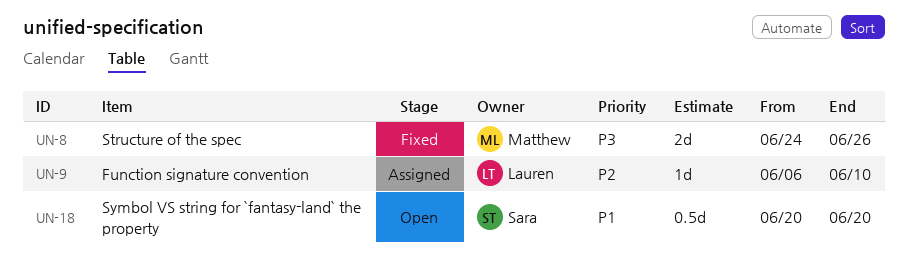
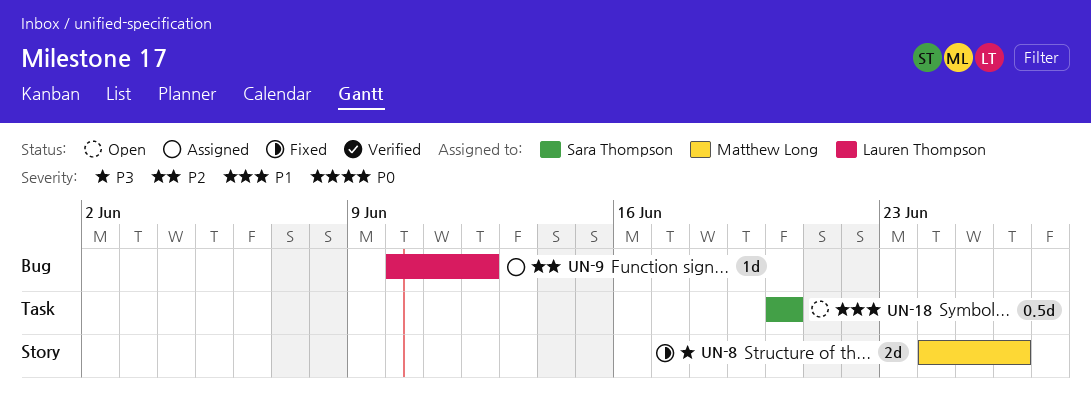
UN-9, start: Jun 6 -> Jun 10
UN-9, due: Jun 10 -> Jun 12

